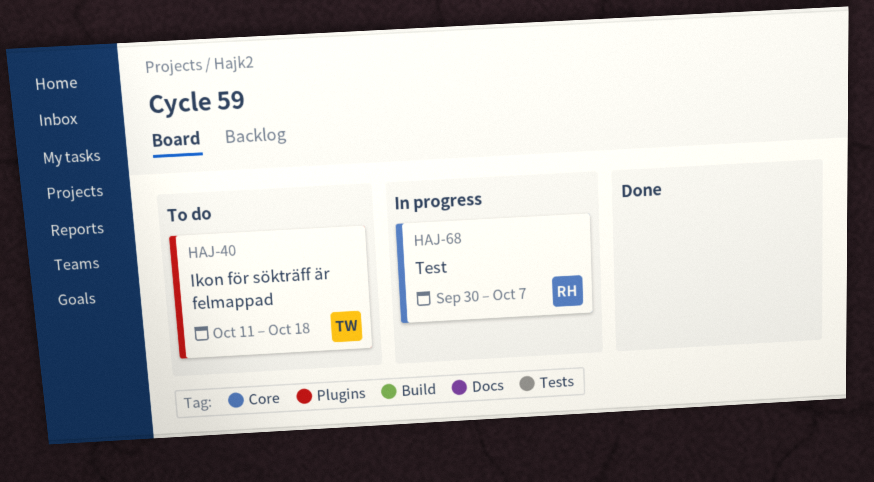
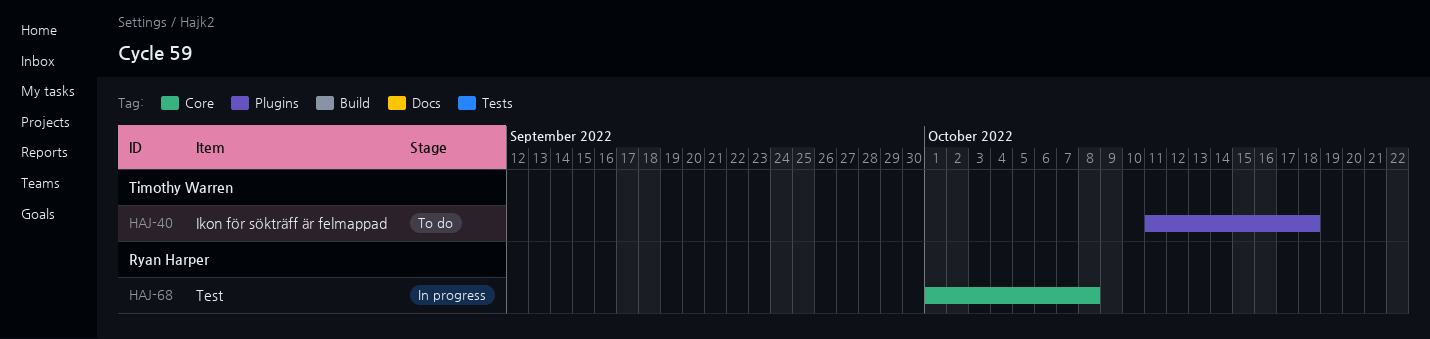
HAJ-68, start: Sep 30 -> Oct 1
HAJ-68, due: Oct 7 -> Oct 8

